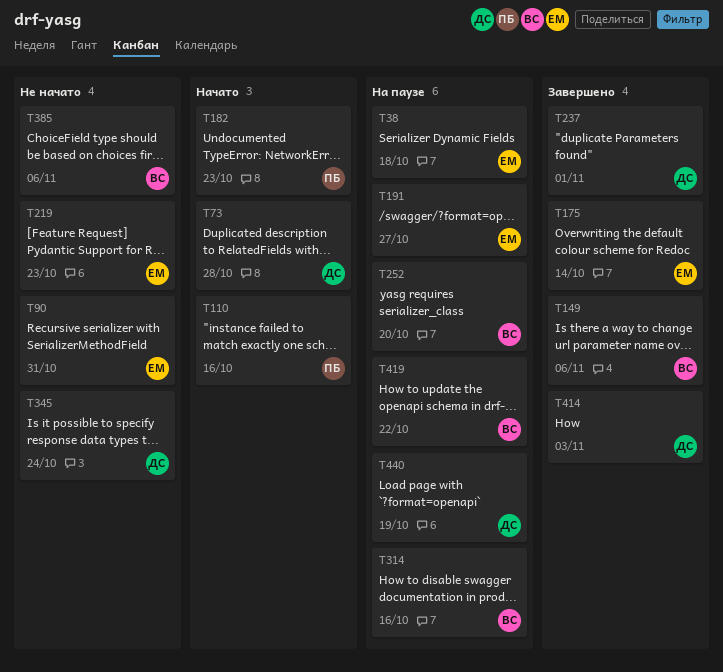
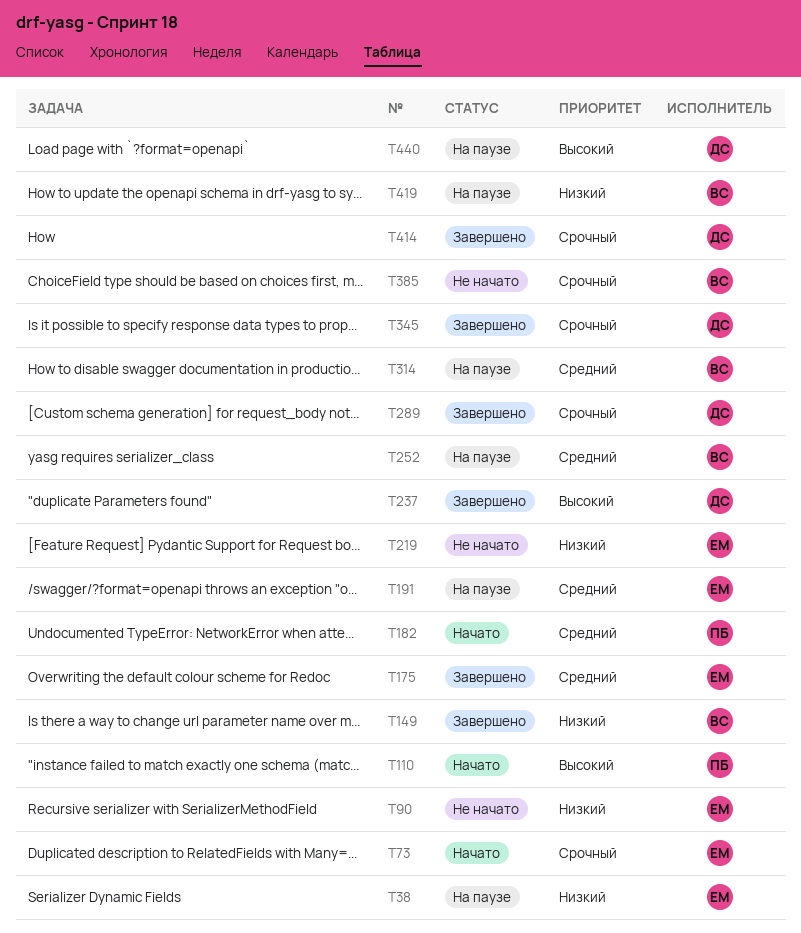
T73, owner: ДС -> ЕМ
T289: none -> present
T345, status: Не начато -> Завершено

